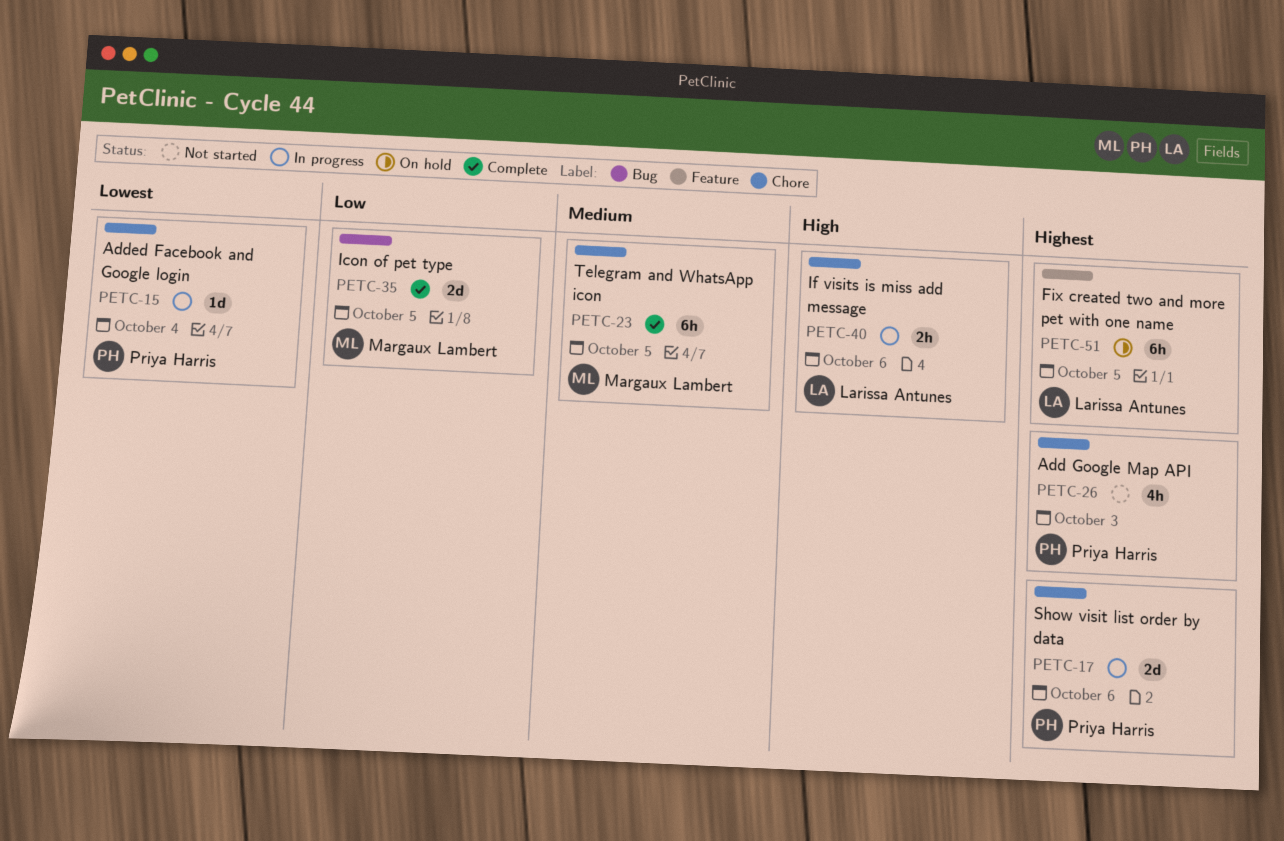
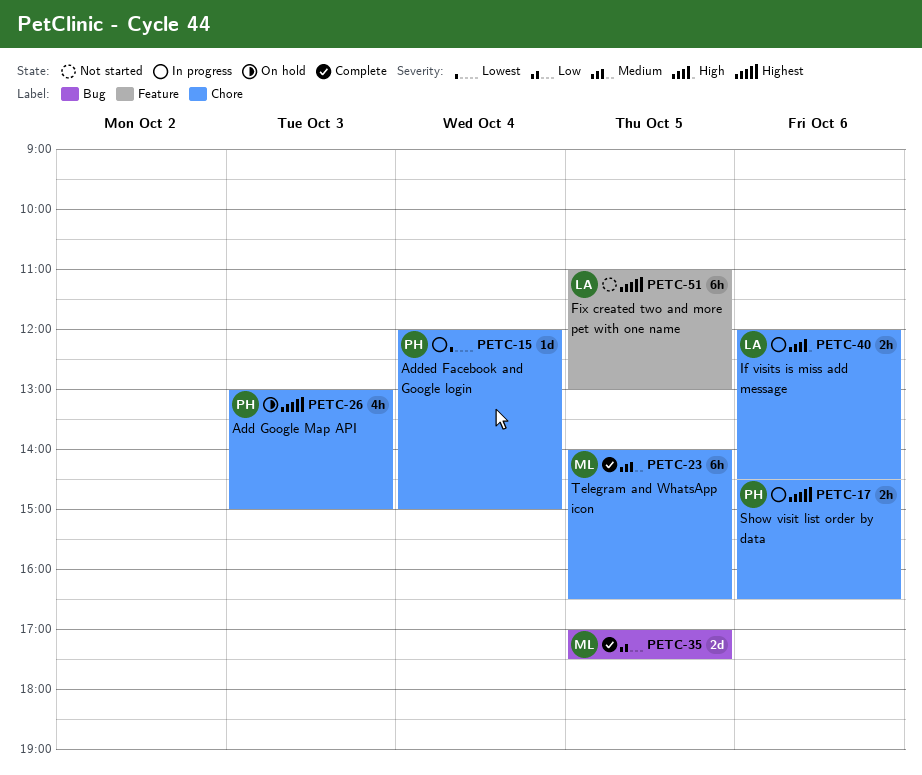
PETC-17, estimate: 2d -> 2h
PETC-26, status: Not started -> On hold
PETC-51, status: On hold -> Not started

